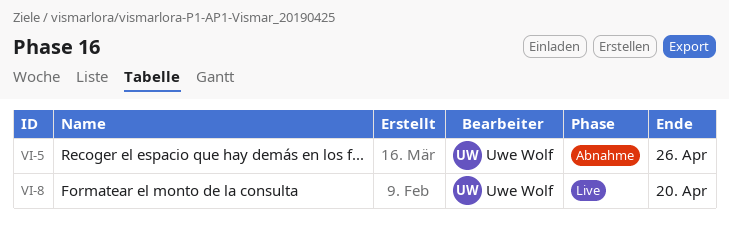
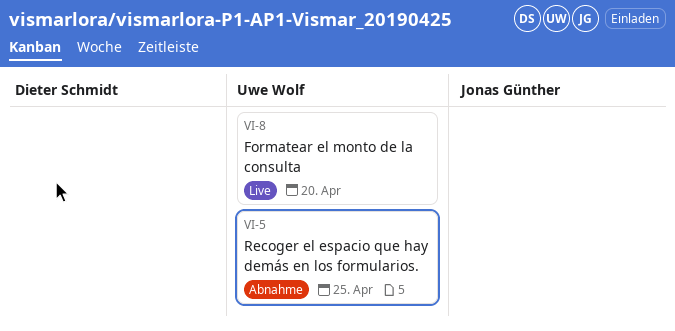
VI-5, due: Apr 26 -> Apr 25

